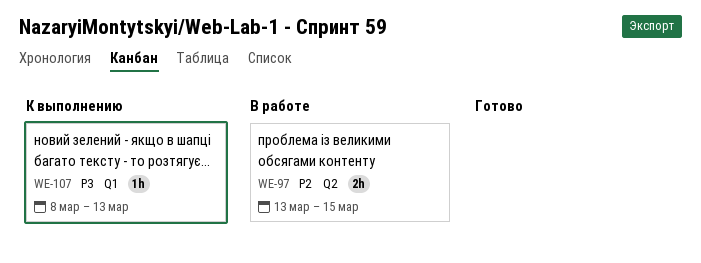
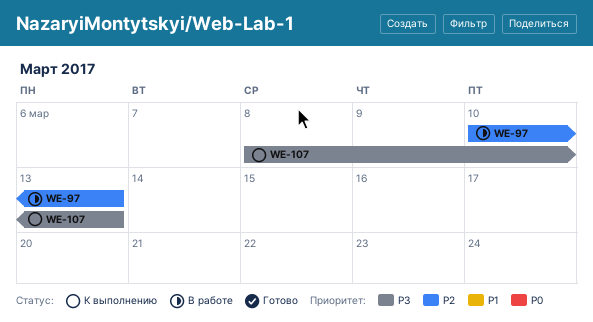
WE-97, start: Mar 13 -> Mar 10
WE-97, due: Mar 15 -> Mar 13

